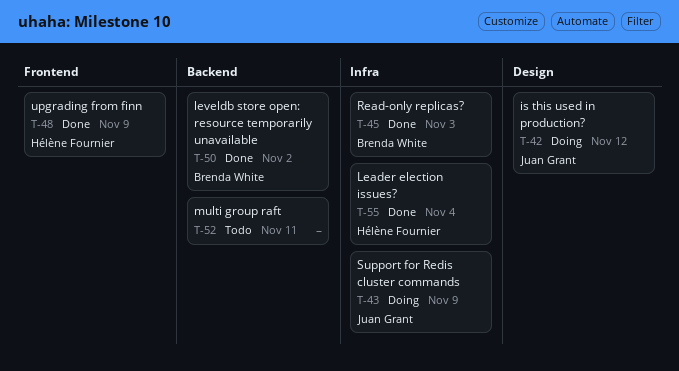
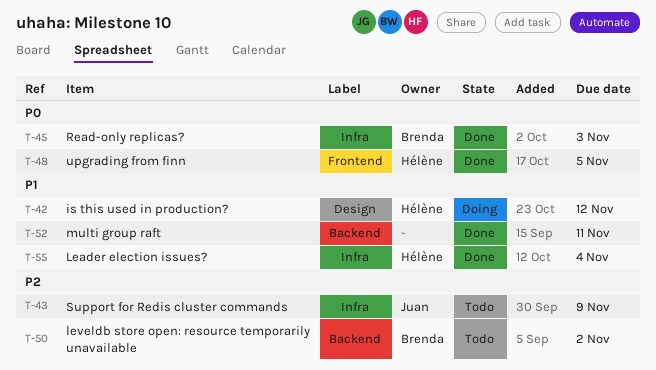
T-42, owner: Juan Grant -> Hélène Fournier
T-43, status: Doing -> Todo
T-48, due: Nov 9 -> Nov 5
T-50, status: Done -> Todo
T-52, status: Todo -> Done

